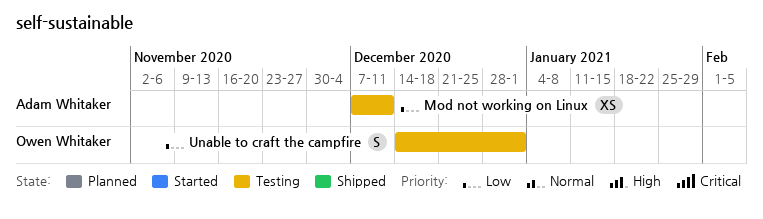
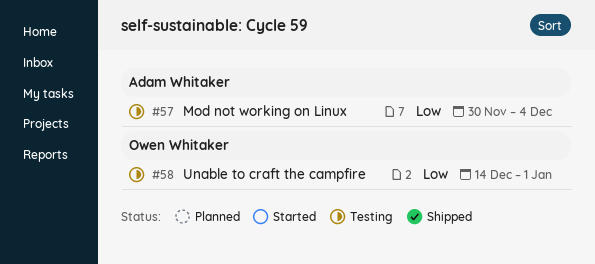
Mod not working on Linux, start: Dec 7 -> Nov 30
Mod not working on Linux, due: Dec 11 -> Dec 4

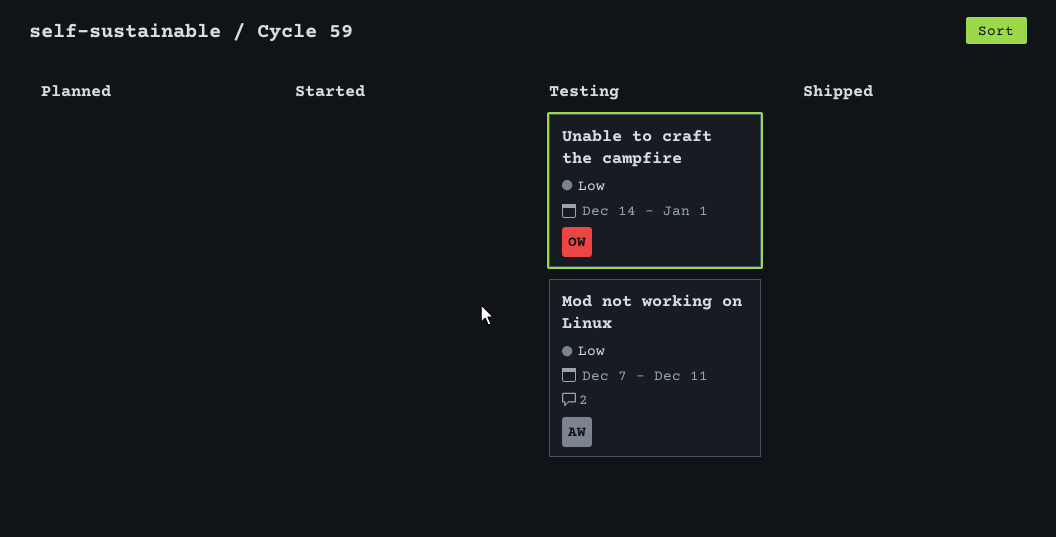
Mod not working on Linux, start: Nov 30 -> Dec 7
Mod not working on Linux, due: Dec 4 -> Dec 11

